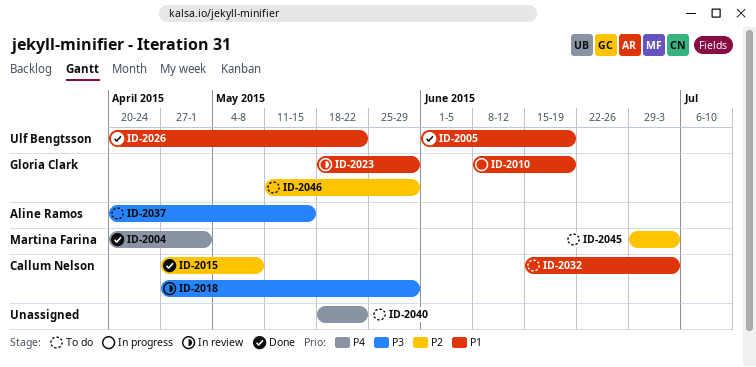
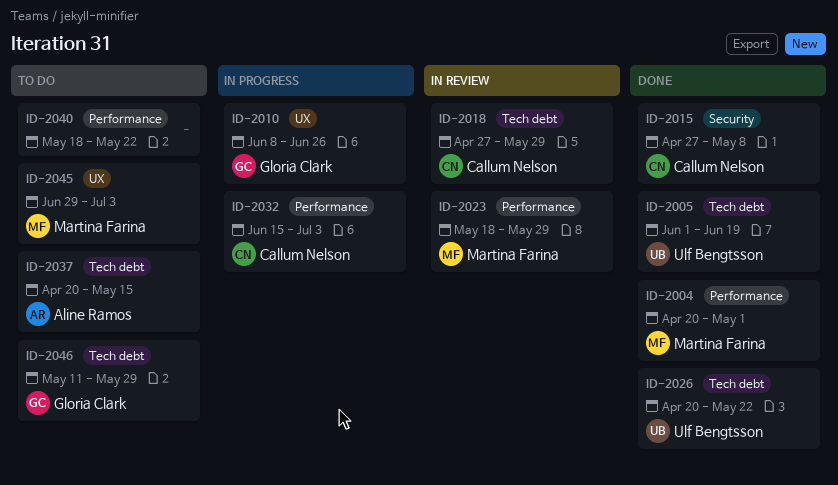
ID-2010, due: Jun 19 -> Jun 26
ID-2023, owner: Gloria Clark -> Martina Farina
ID-2032, status: To do -> In progress

